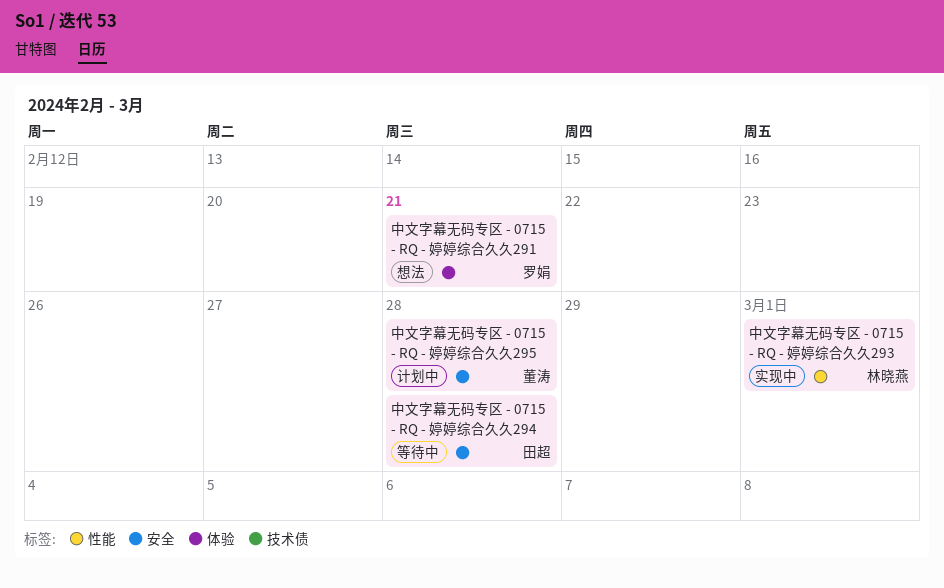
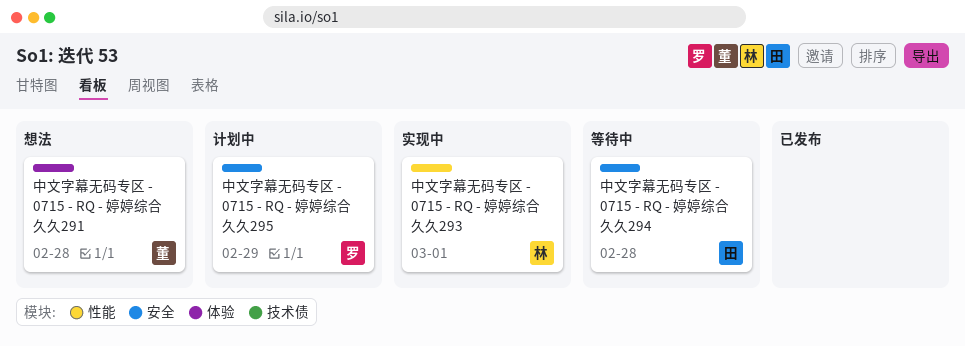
中文字幕无码专区 - 0715 - RQ - 婷婷综合久久291, owner: 罗娟 -> 董涛
中文字幕无码专区 - 0715 - RQ - 婷婷综合久久291, due: Feb 21 -> Feb 28
中文字幕无码专区 - 0715 - RQ - 婷婷综合久久295, owner: 董涛 -> 罗娟
中文字幕无码专区 - 0715 - RQ - 婷婷综合久久295, due: Feb 28 -> Feb 29

